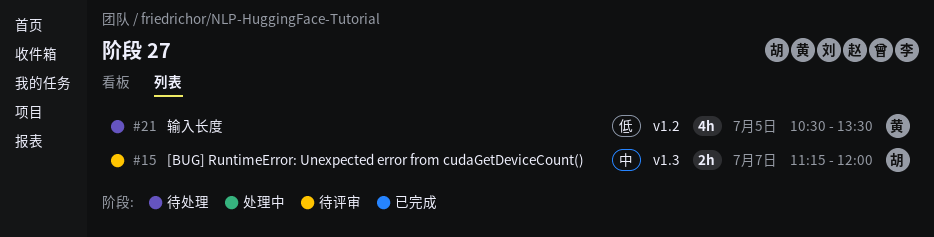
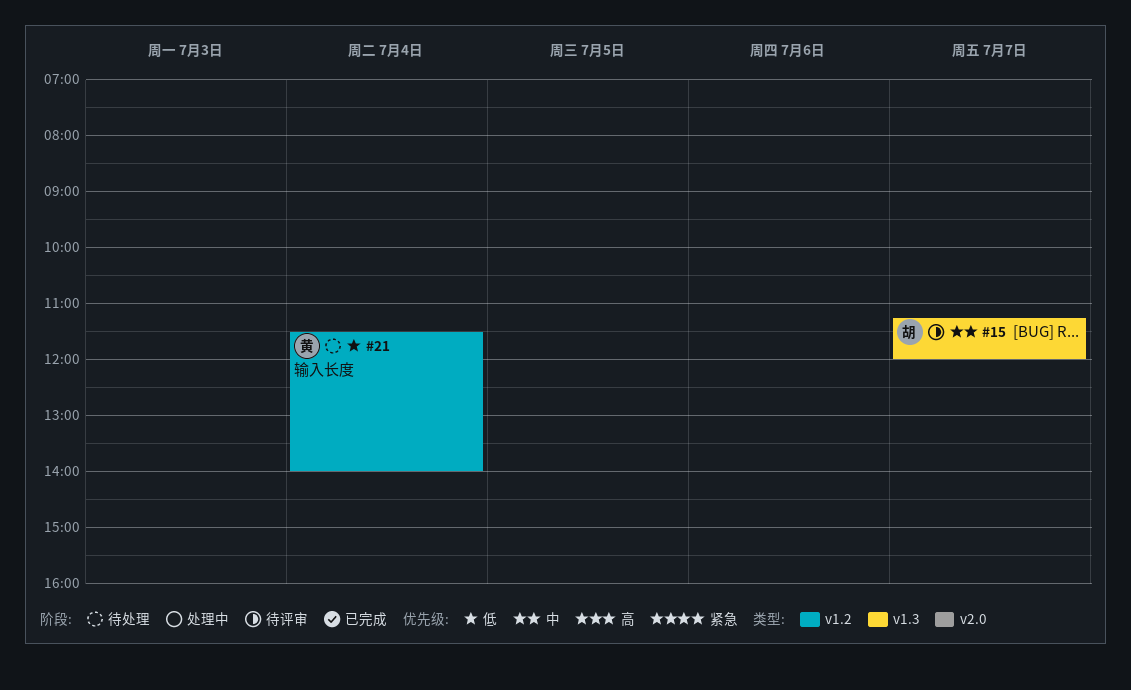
#21, day: Jul 5 -> Jul 4
#21, begins: 10:30 -> 11:30
#21, ends: 13:30 -> 14:00

